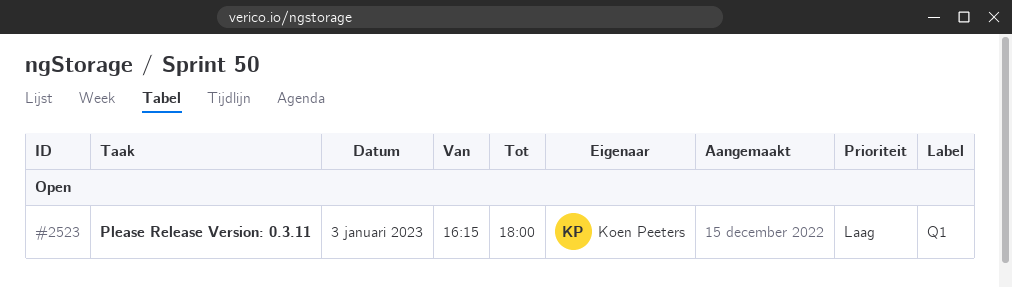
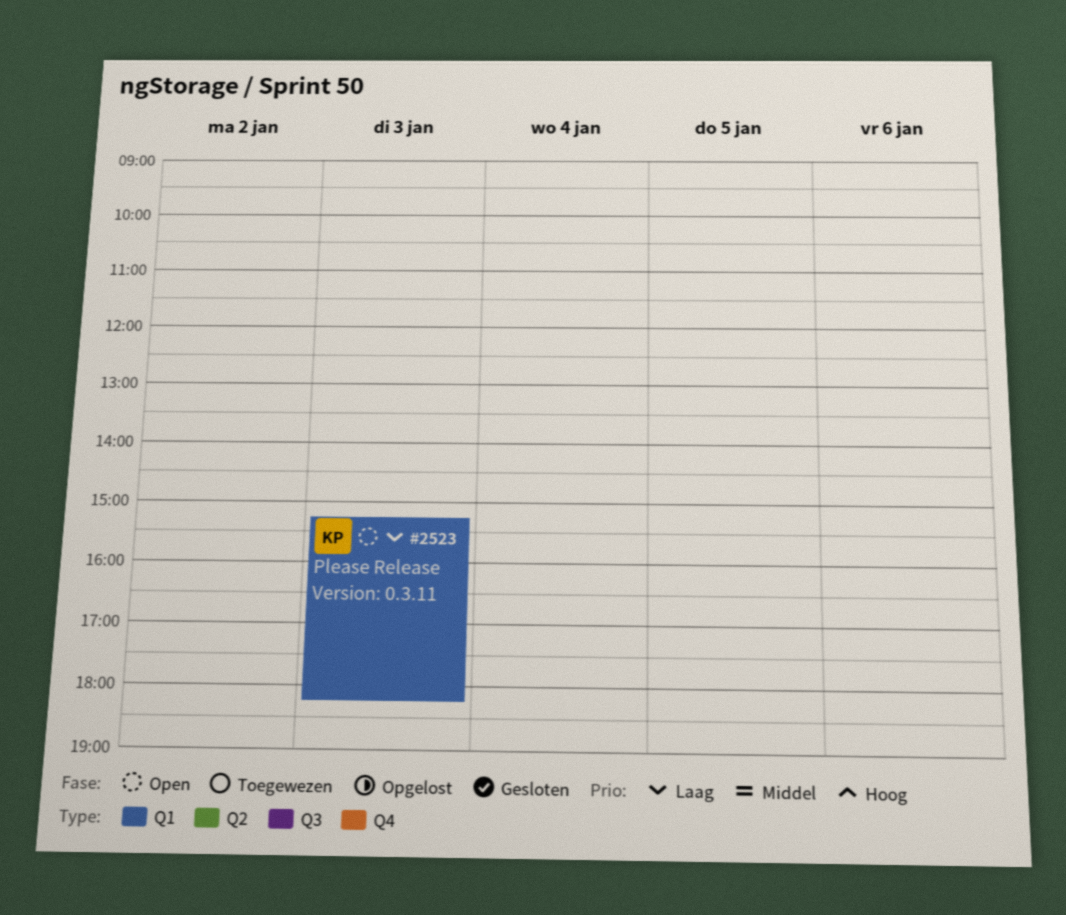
#2523, begins: 16:15 -> 15:15
#2523, ends: 18:00 -> 18:15

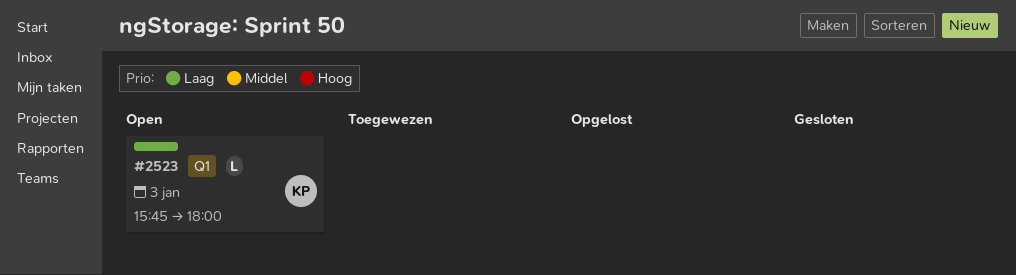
#2523, begins: 15:15 -> 15:45
#2523, ends: 18:15 -> 18:00

